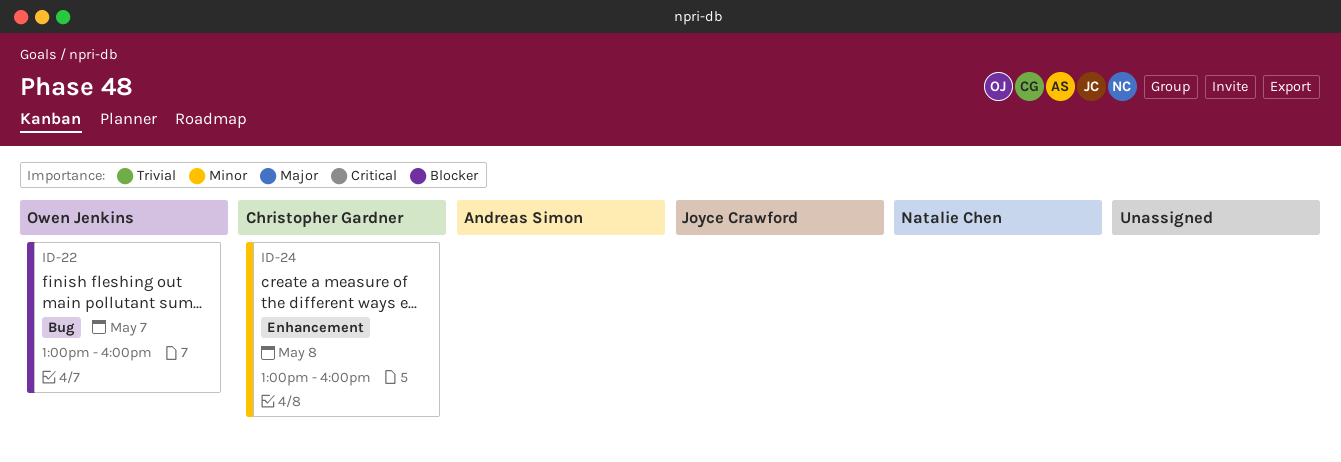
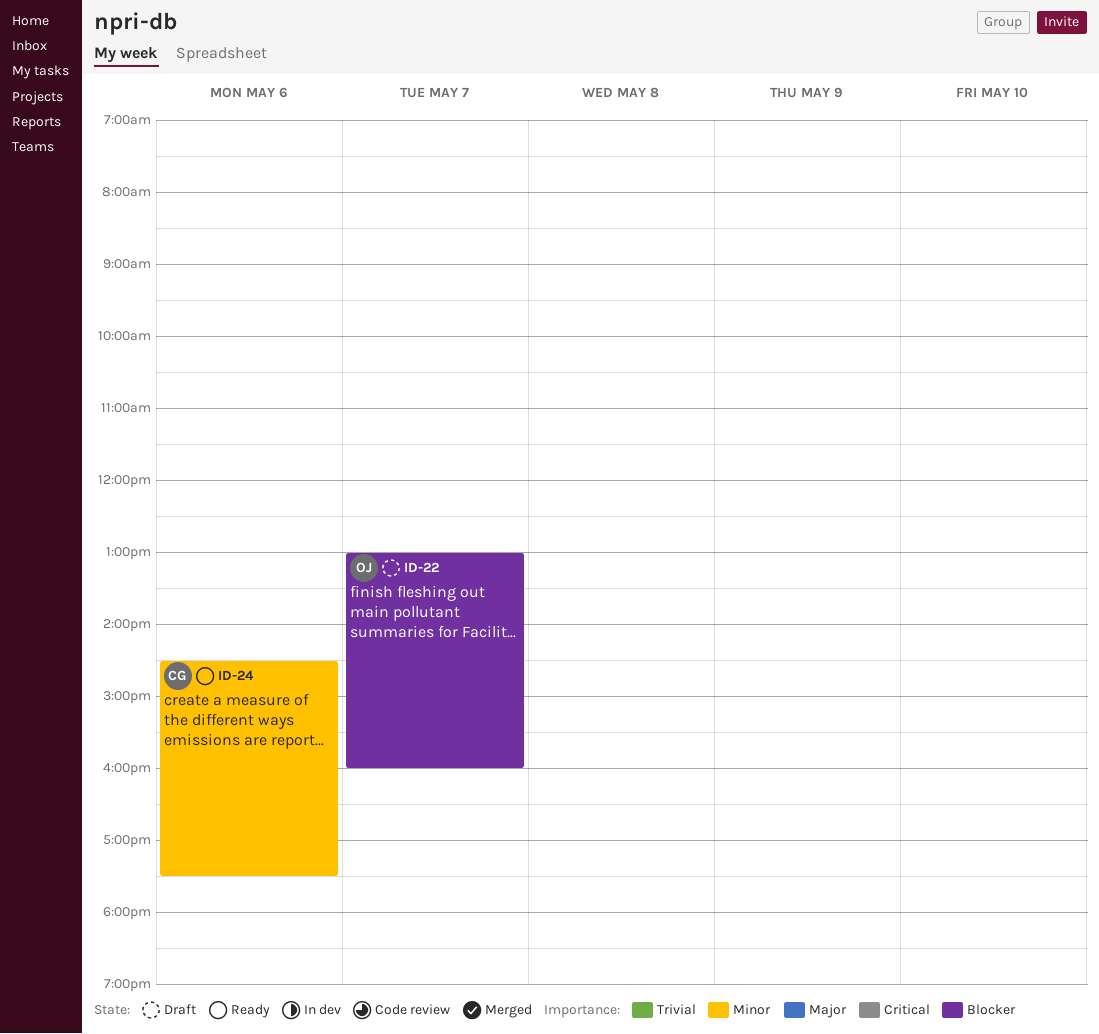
ID-24, day: May 8 -> May 6
ID-24, begins: 13:00 -> 14:30
ID-24, ends: 16:00 -> 17:30

